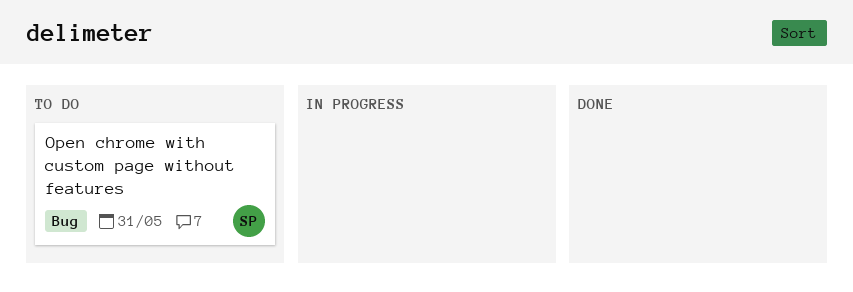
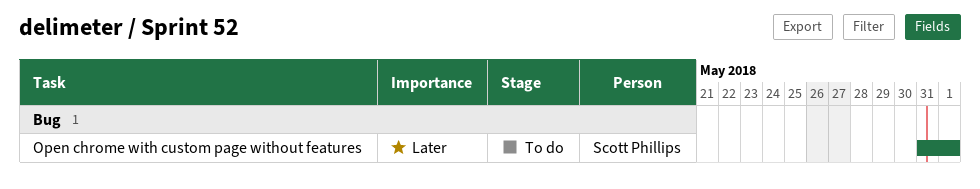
Open chrome with custom page without features, due: May 31 -> Jun 1

